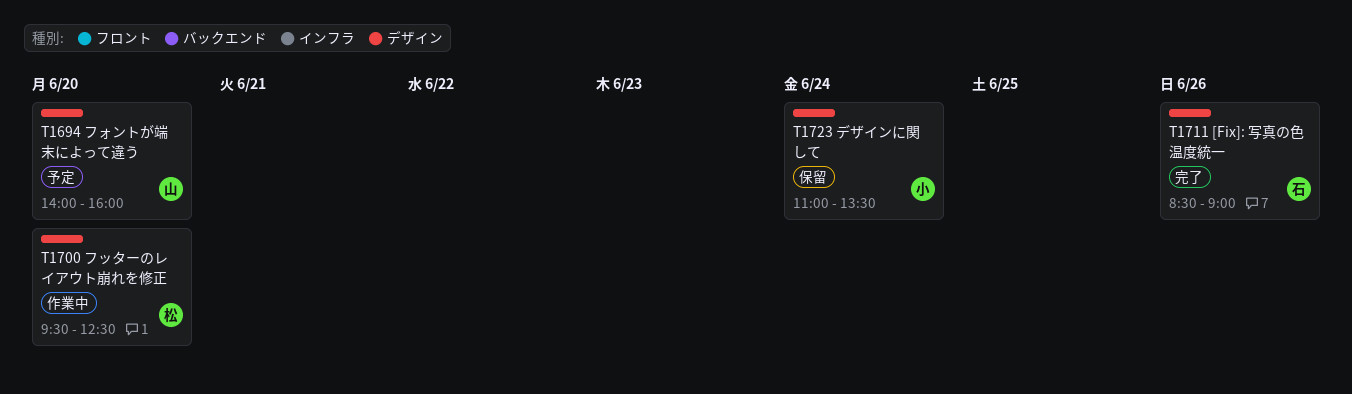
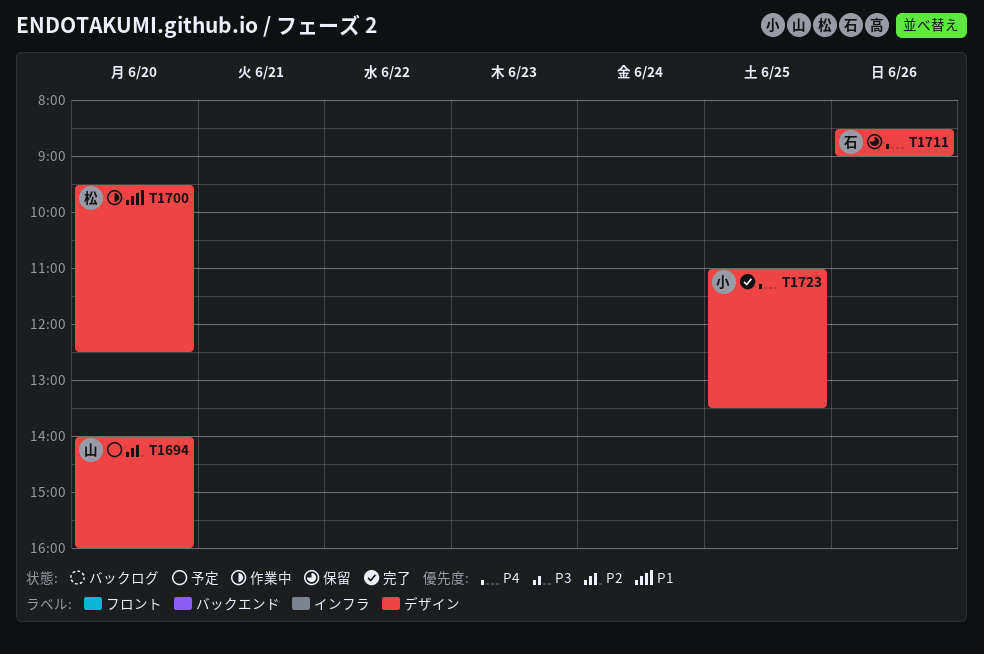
T1711, status: 完了 -> 保留
T1723, status: 保留 -> 完了
T1723, day: Jun 24 -> Jun 25

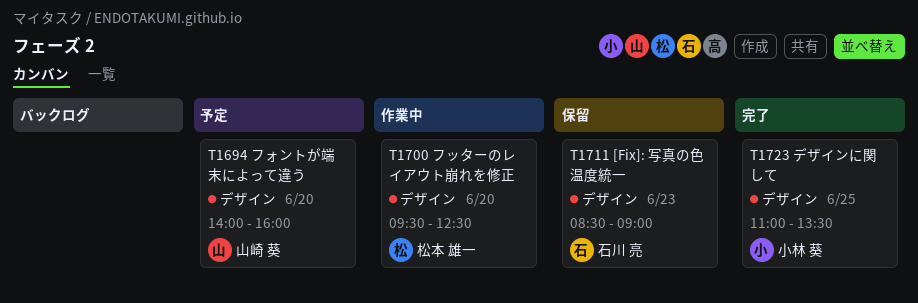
T1711, day: Jun 26 -> Jun 23

